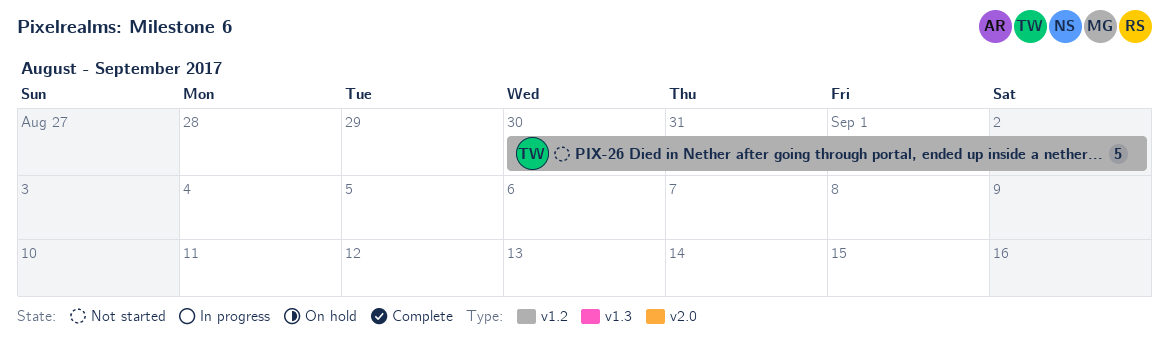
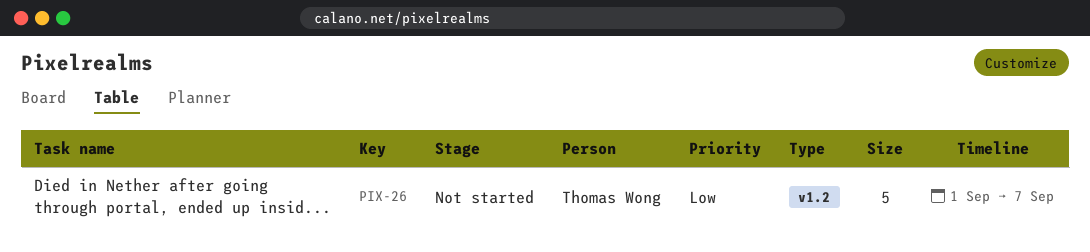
PIX-26, start: Aug 30 -> Sep 1
PIX-26, due: Sep 2 -> Sep 7

